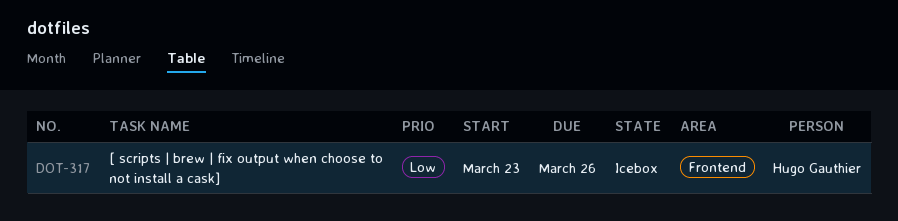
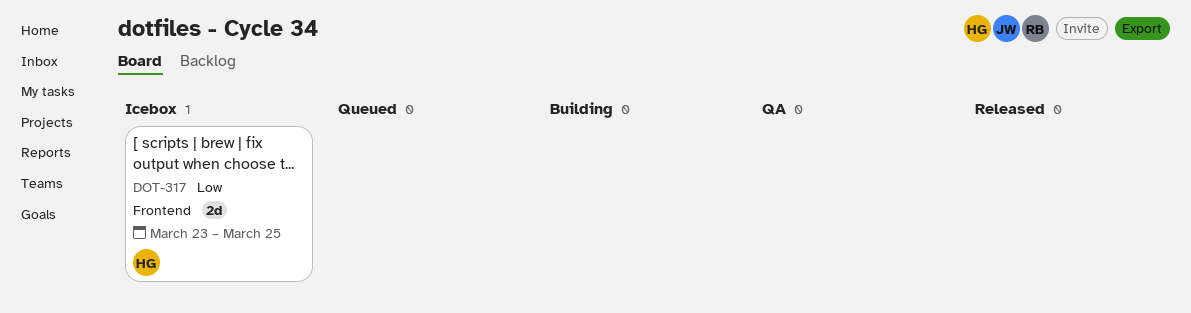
DOT-317, due: Mar 26 -> Mar 25

